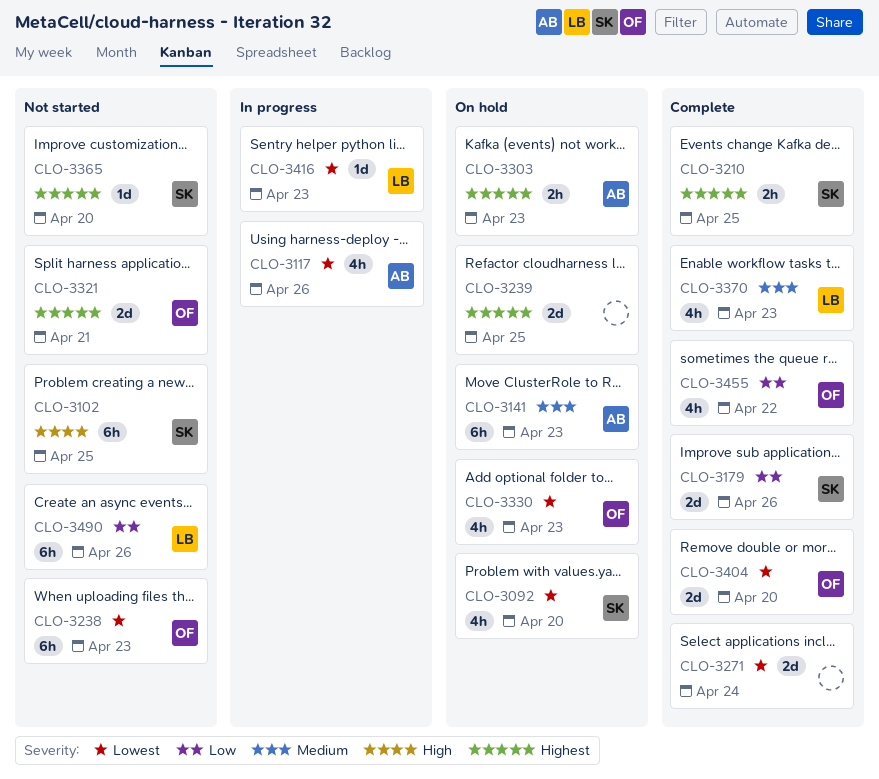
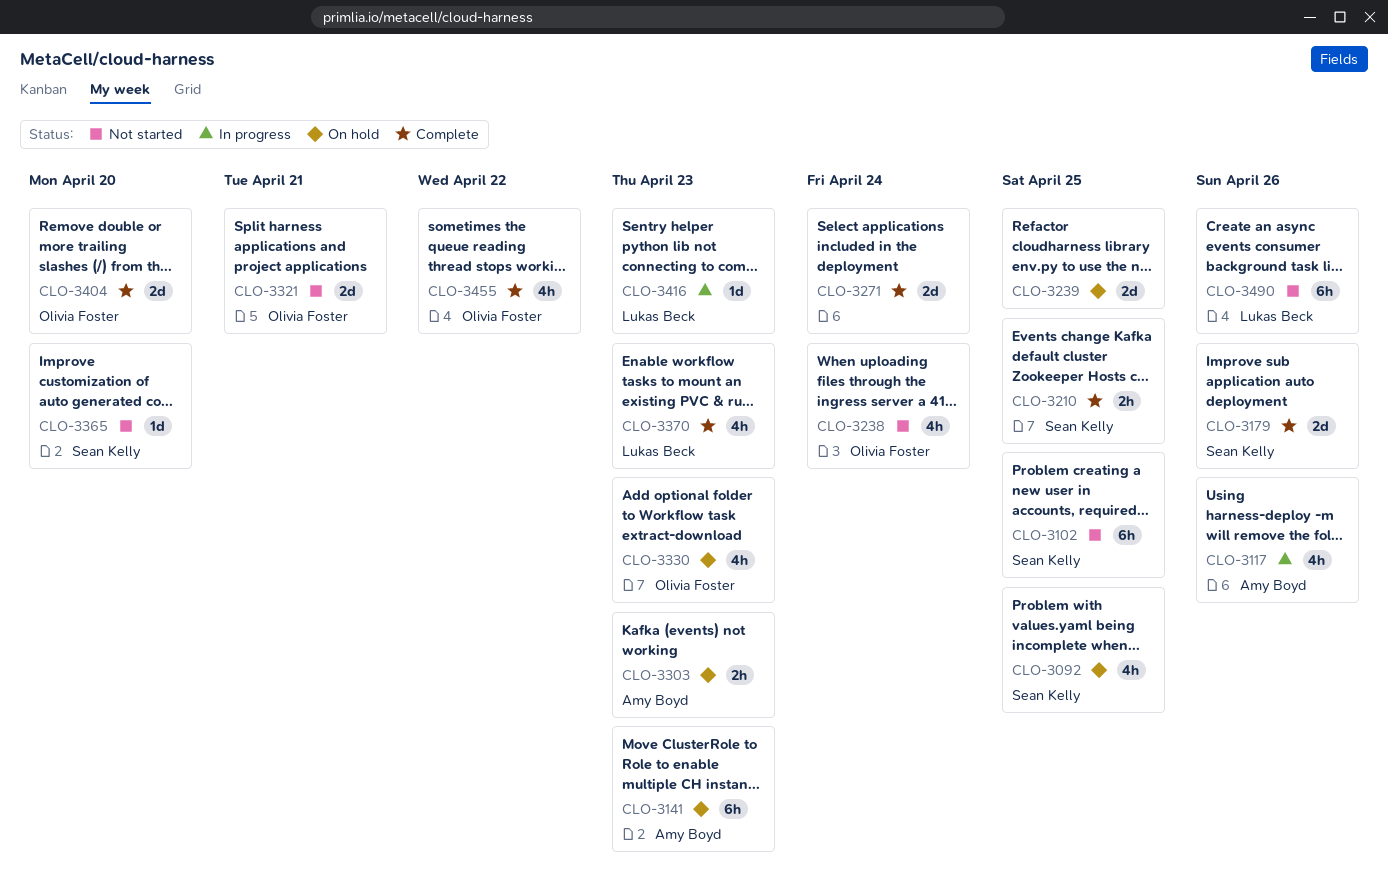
CLO-3092, due: Apr 20 -> Apr 25
CLO-3238, estimate: 6h -> 4h
CLO-3238, due: Apr 23 -> Apr 24

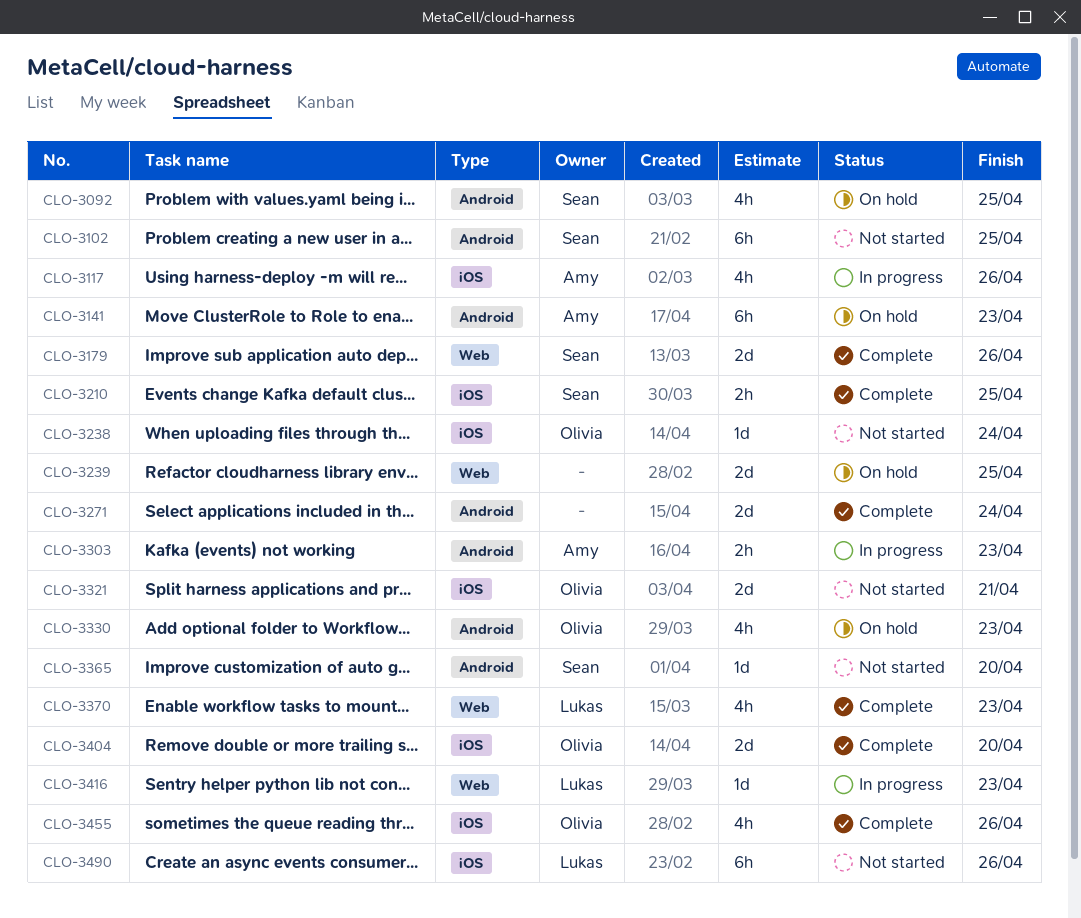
CLO-3238, estimate: 4h -> 1d
CLO-3303, status: On hold -> In progress
CLO-3455, due: Apr 22 -> Apr 26

